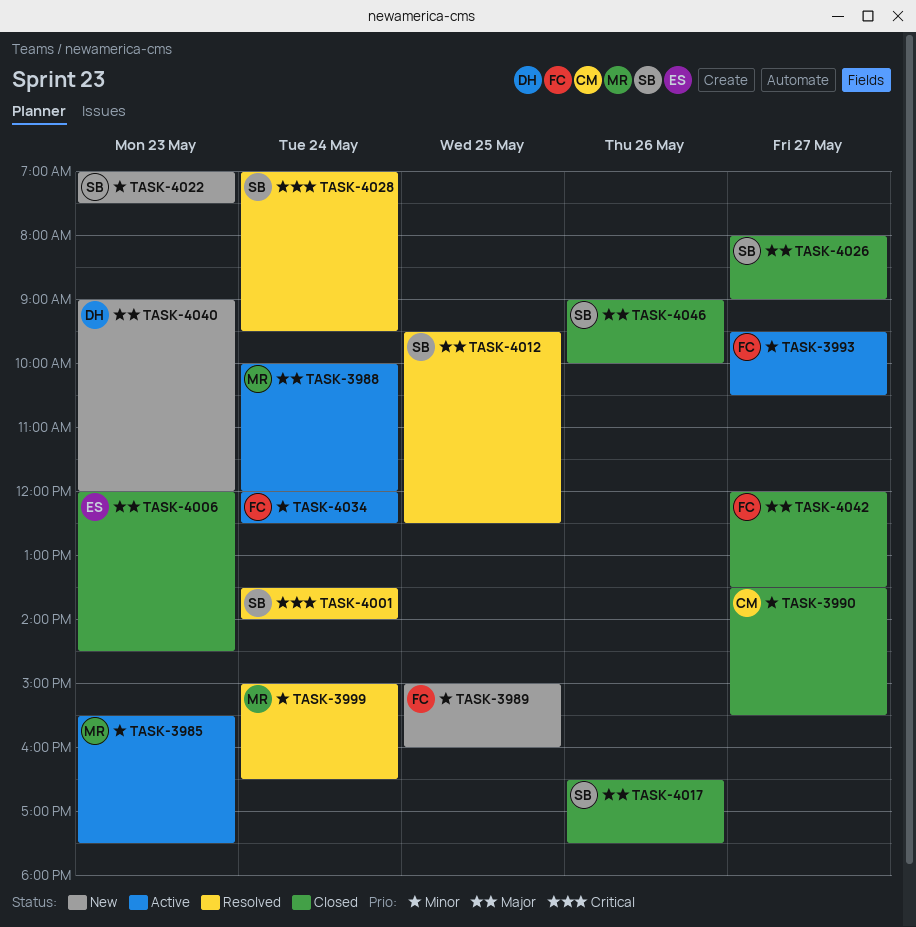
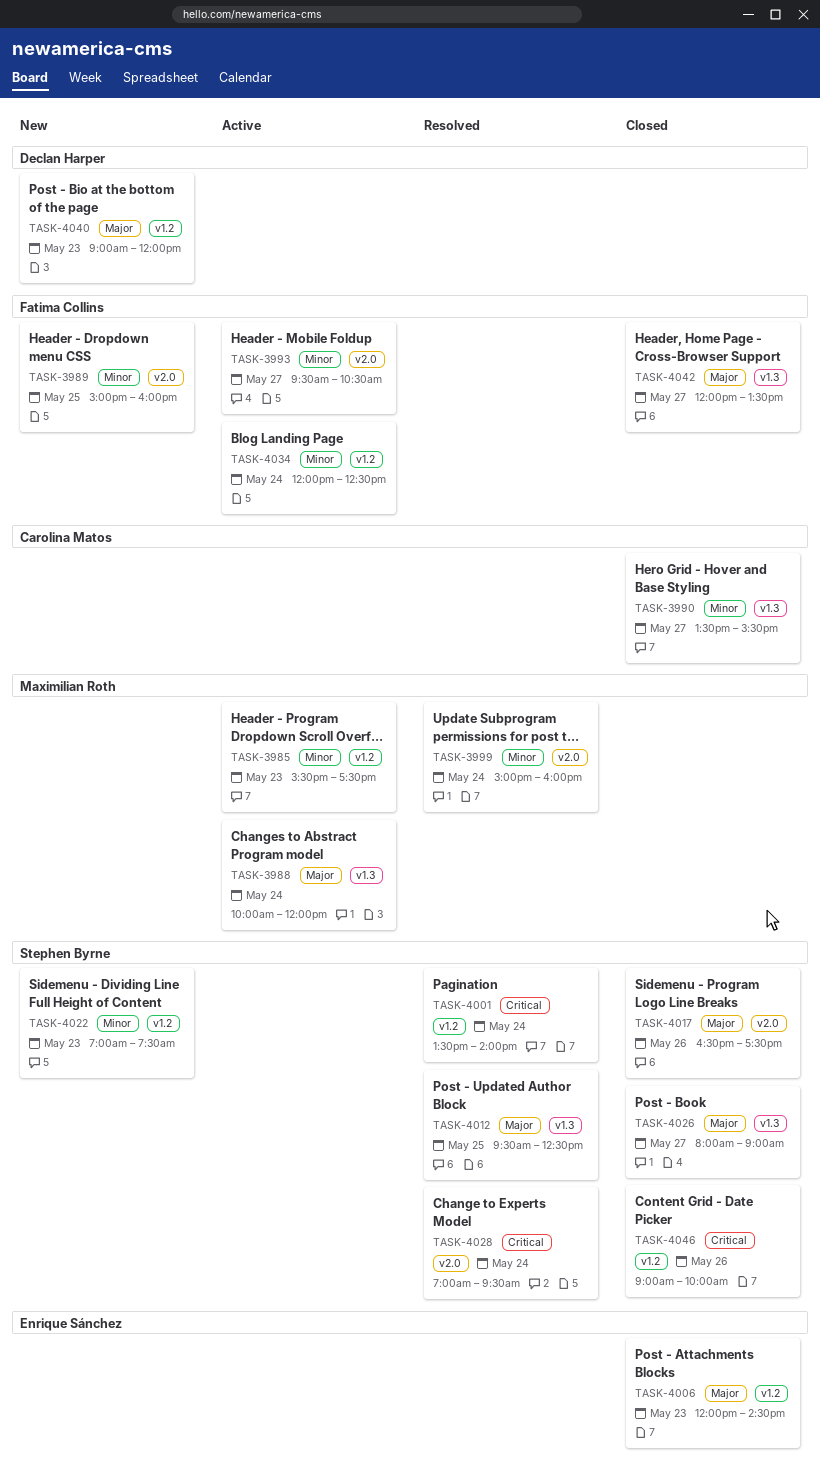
TASK-3999, ends: 16:30 -> 16:00
TASK-4046, priority: Major -> Critical

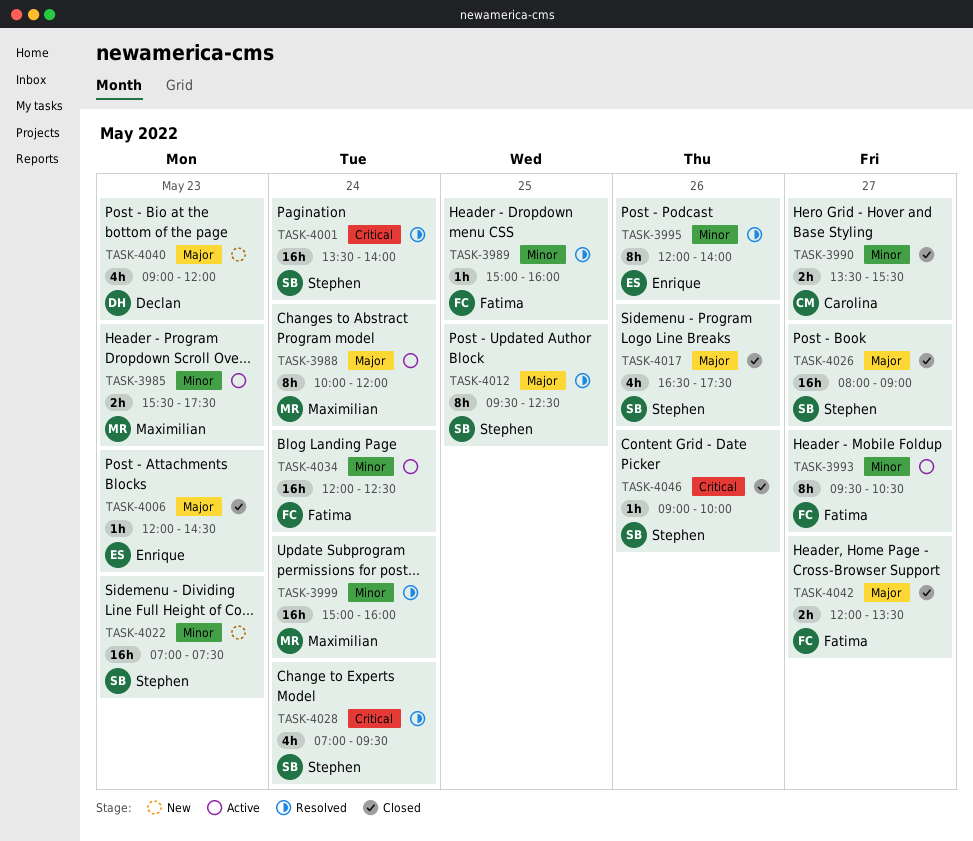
TASK-3989, status: New -> Resolved
TASK-3995: none -> present

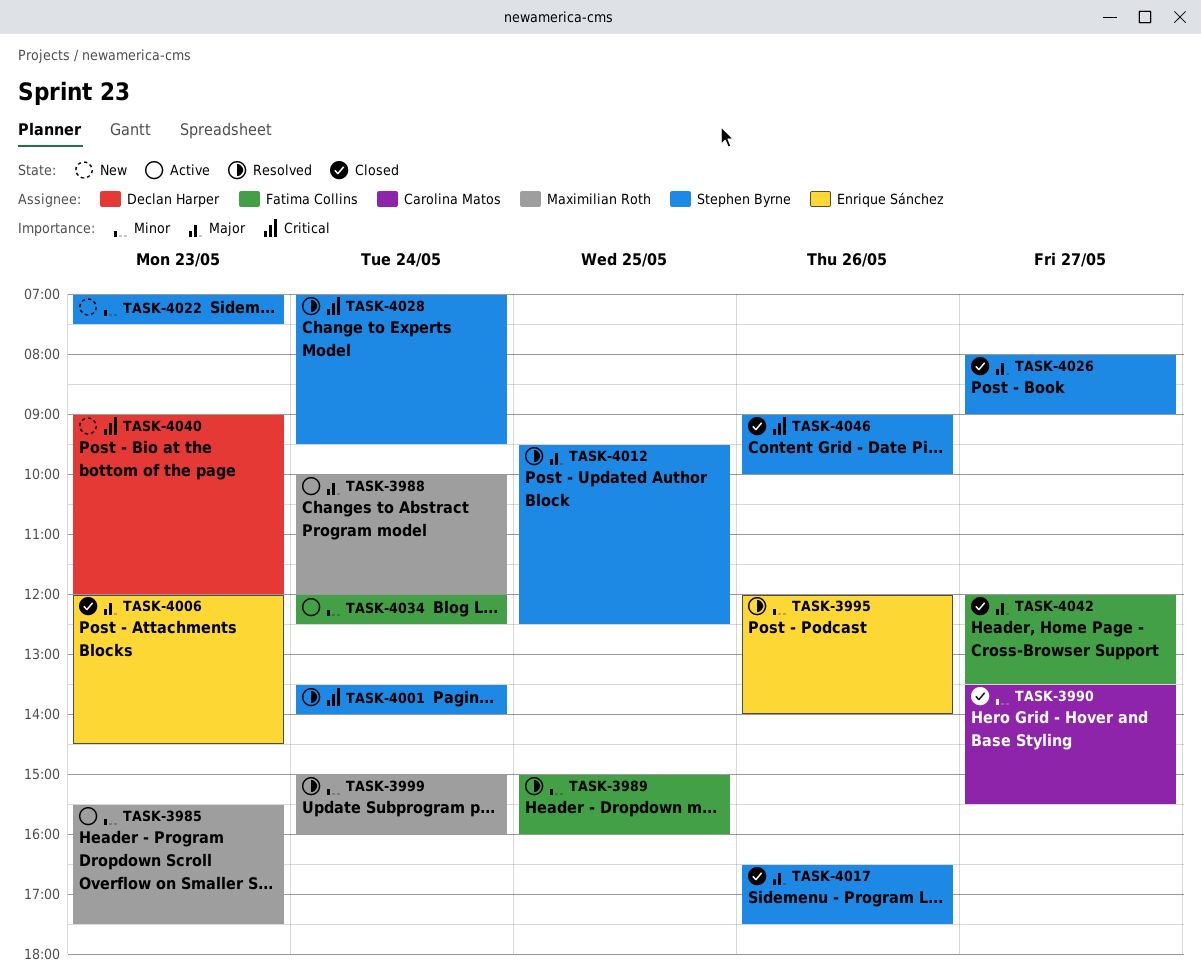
TASK-3993: present -> none
TASK-4040, priority: Major -> Critical

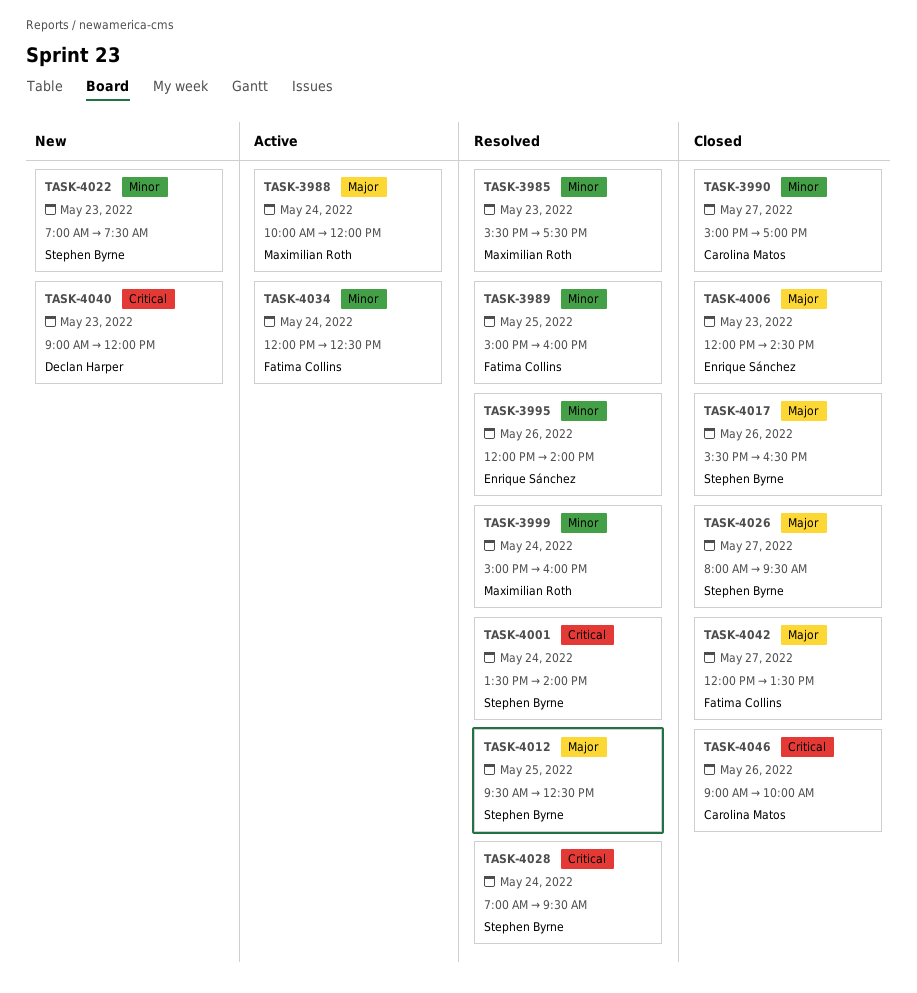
TASK-3985, status: Active -> Resolved
TASK-3990, begins: 13:30 -> 15:00
TASK-3990, ends: 15:30 -> 17:00
TASK-4017, begins: 16:30 -> 15:30
TASK-4017, ends: 17:30 -> 16:30
TASK-4026, ends: 09:00 -> 09:30
TASK-4046, owner: Stephen Byrne -> Carolina Matos

